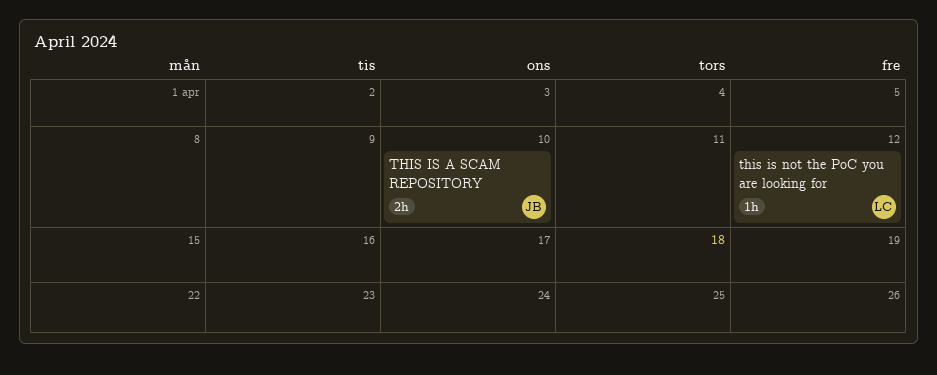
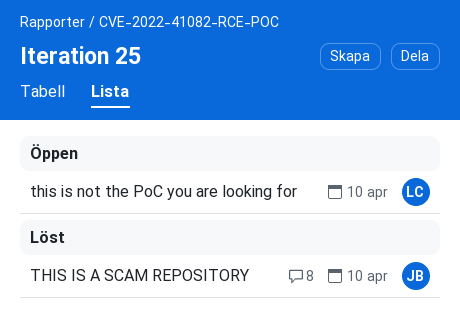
this is not the PoC you are looking for, due: Apr 12 -> Apr 10

